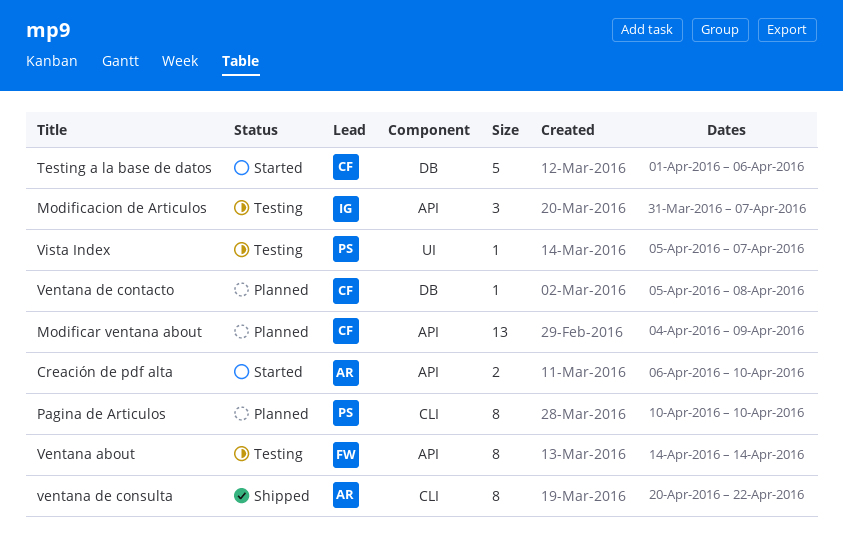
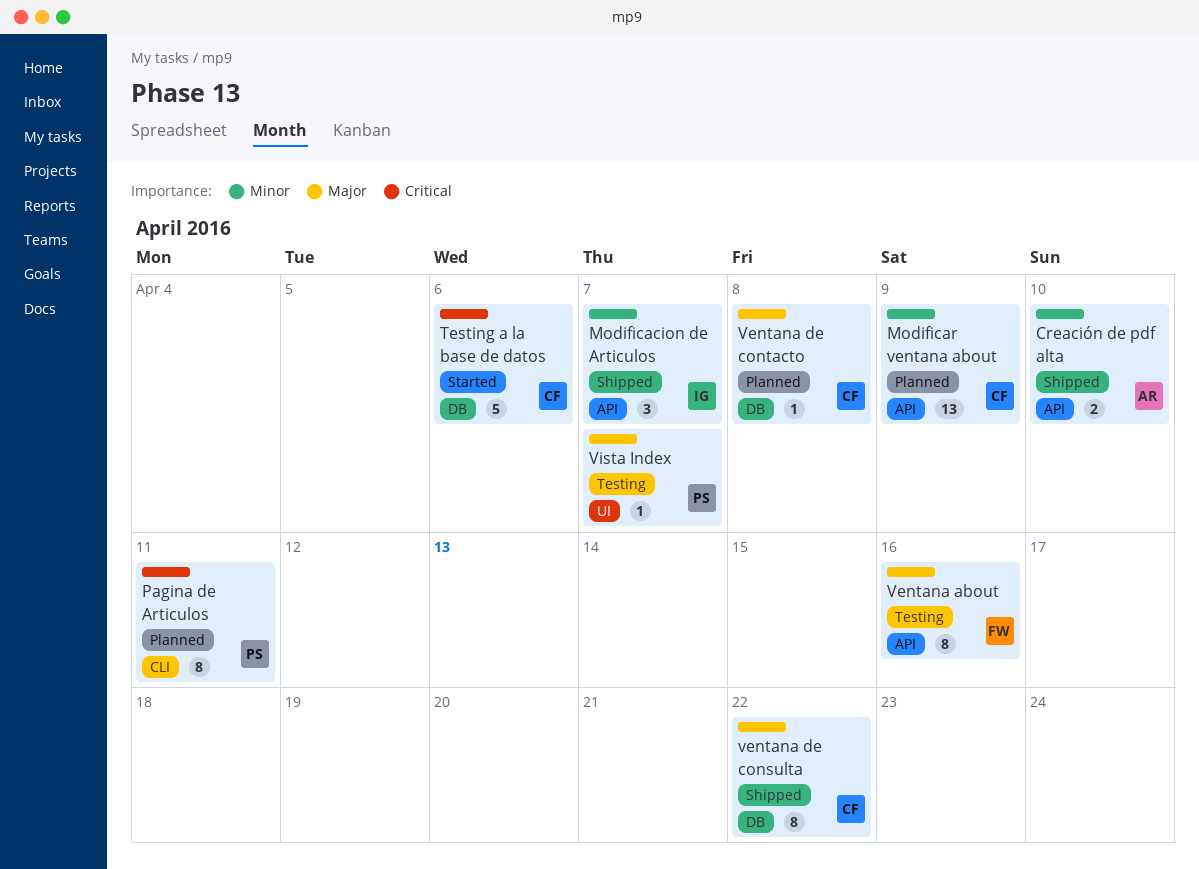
Creación de pdf alta, status: Started -> Shipped
Modificacion de Articulos, status: Testing -> Shipped
Pagina de Articulos, due: Apr 10 -> Apr 11
Ventana about, due: Apr 14 -> Apr 16
ventana de consulta, owner: AR -> CF
ventana de consulta, label: CLI -> DB

